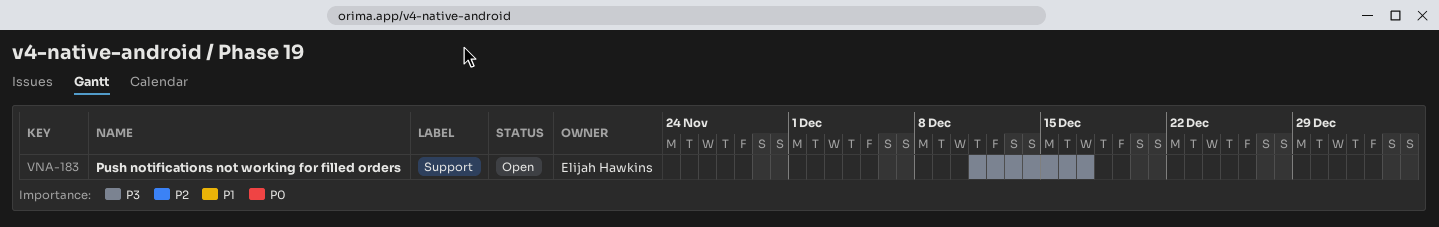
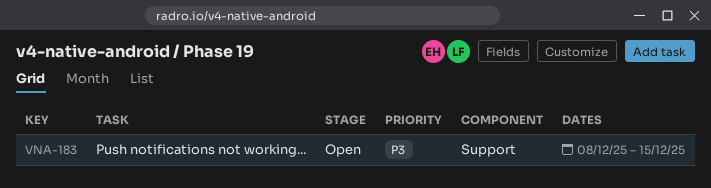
VNA-183, start: Dec 11 -> Dec 8
VNA-183, due: Dec 17 -> Dec 15

